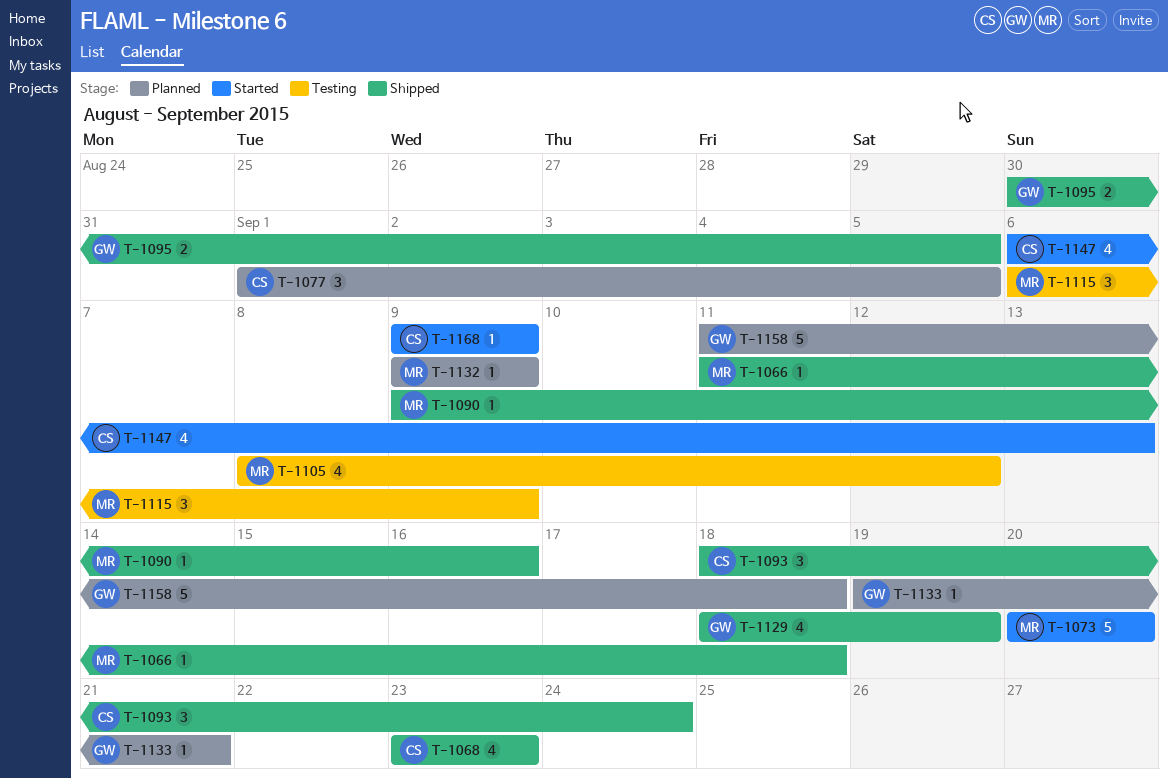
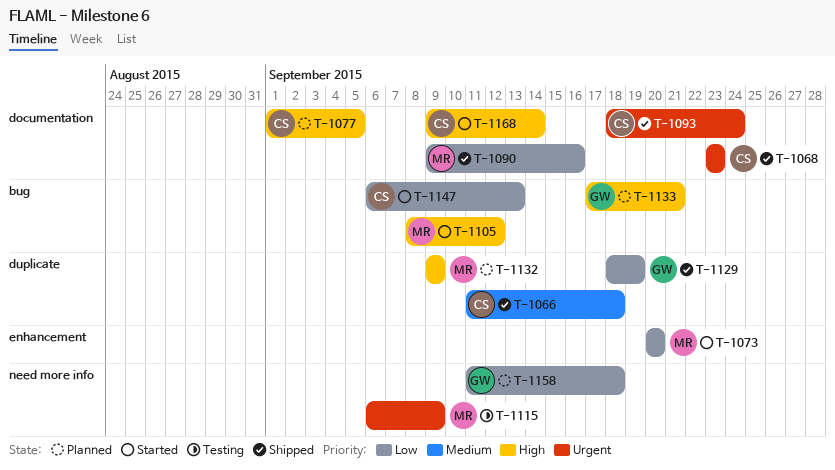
T-1066, owner: MR -> CS
T-1095: present -> none
T-1105, status: Testing -> Started
T-1133, start: Sep 19 -> Sep 17
T-1168, due: Sep 9 -> Sep 14

